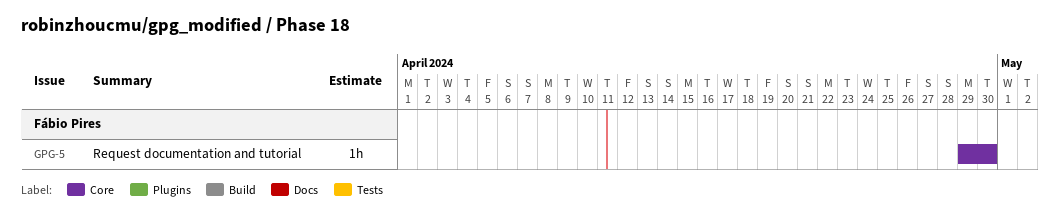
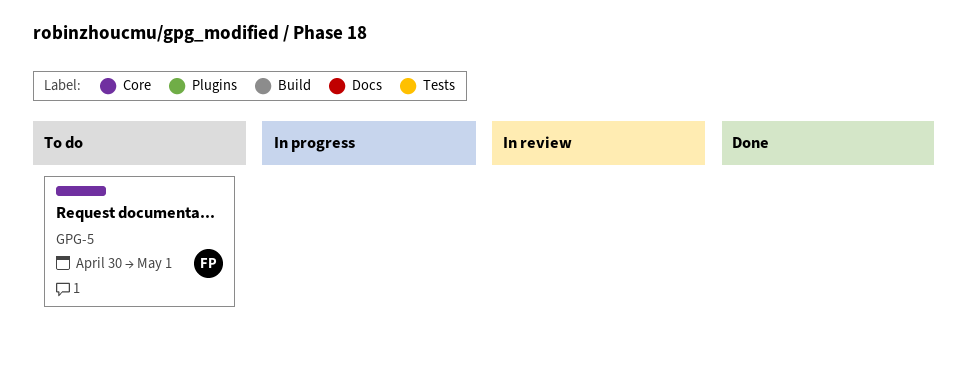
GPG-5, start: Apr 29 -> Apr 30
GPG-5, due: Apr 30 -> May 1

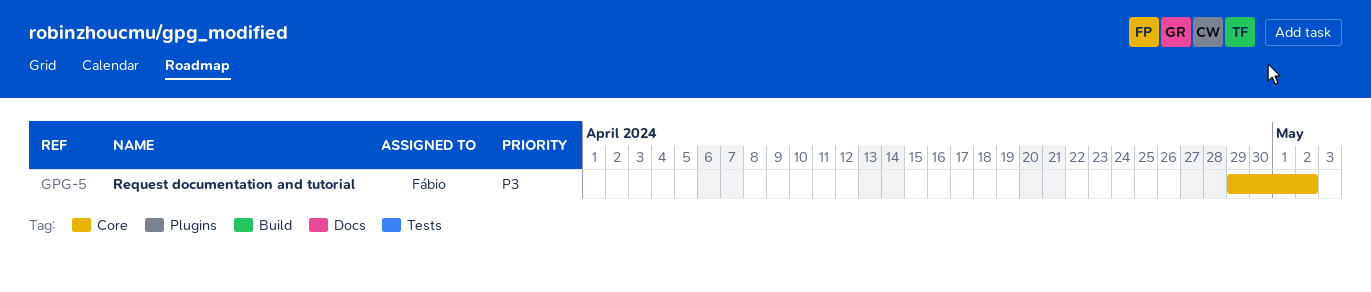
GPG-5, start: Apr 30 -> Apr 29
GPG-5, due: May 1 -> May 2

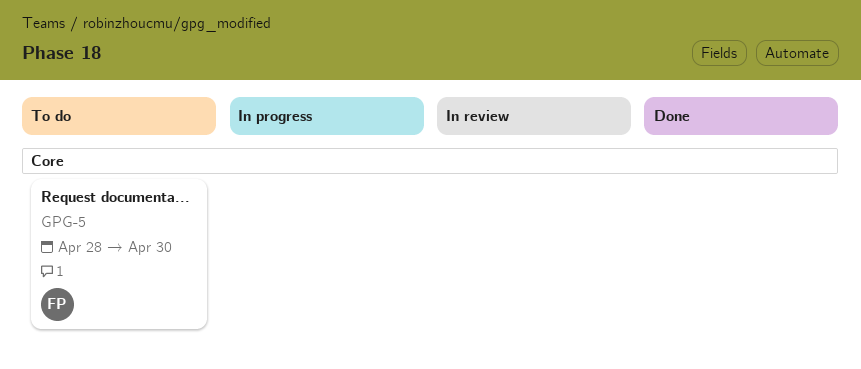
GPG-5, start: Apr 29 -> Apr 28
GPG-5, due: May 2 -> Apr 30

